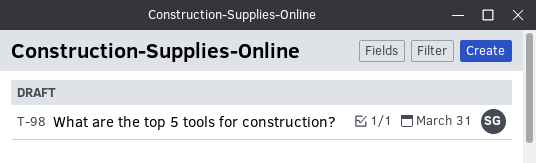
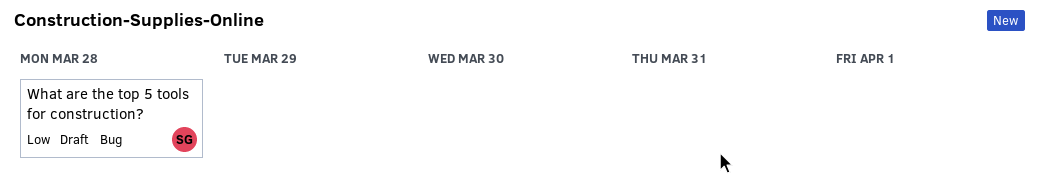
What are the top 5 tools for construction?, due: Mar 31 -> Mar 28

